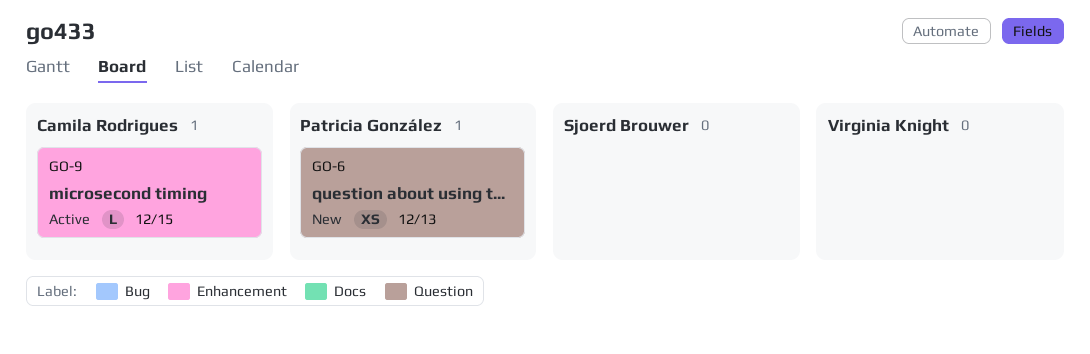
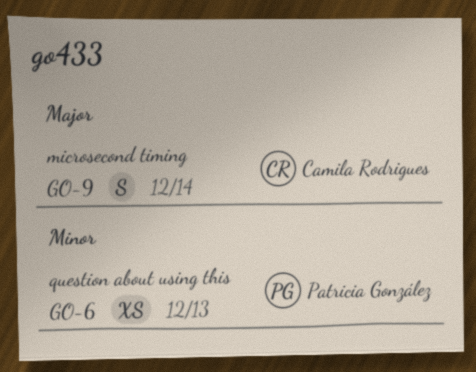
GO-9, estimate: L -> S
GO-9, due: Dec 15 -> Dec 14

